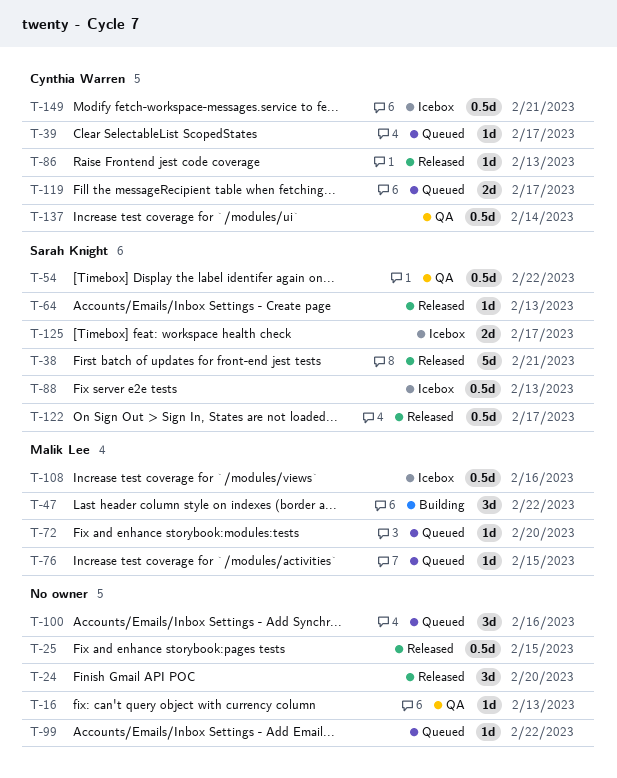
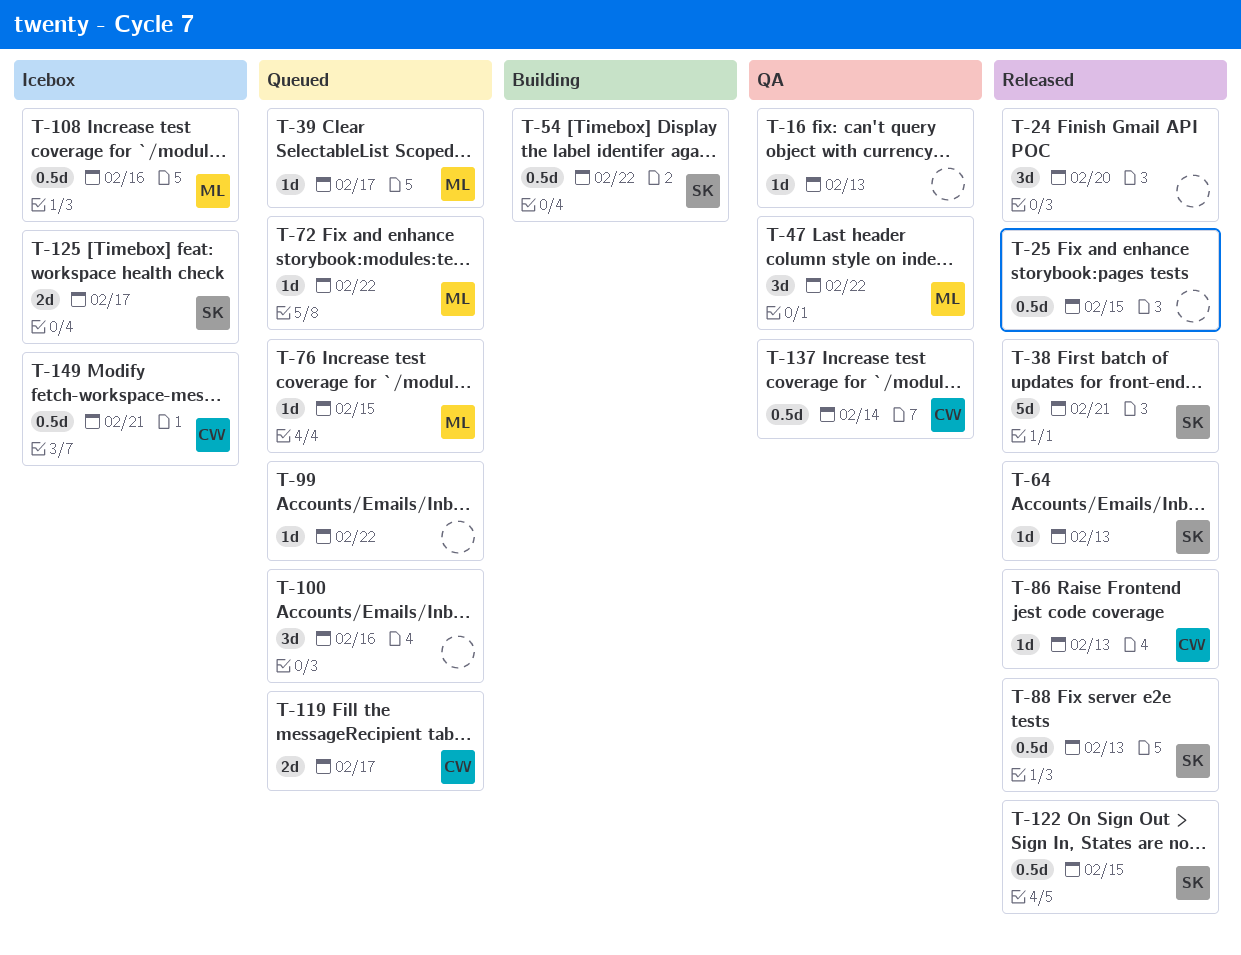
T-39, owner: Cynthia Warren -> Malik Lee
T-47, status: Building -> QA
T-54, status: QA -> Building
T-72, due: Feb 20 -> Feb 22
T-88, status: Icebox -> Released
T-122, due: Feb 17 -> Feb 15

